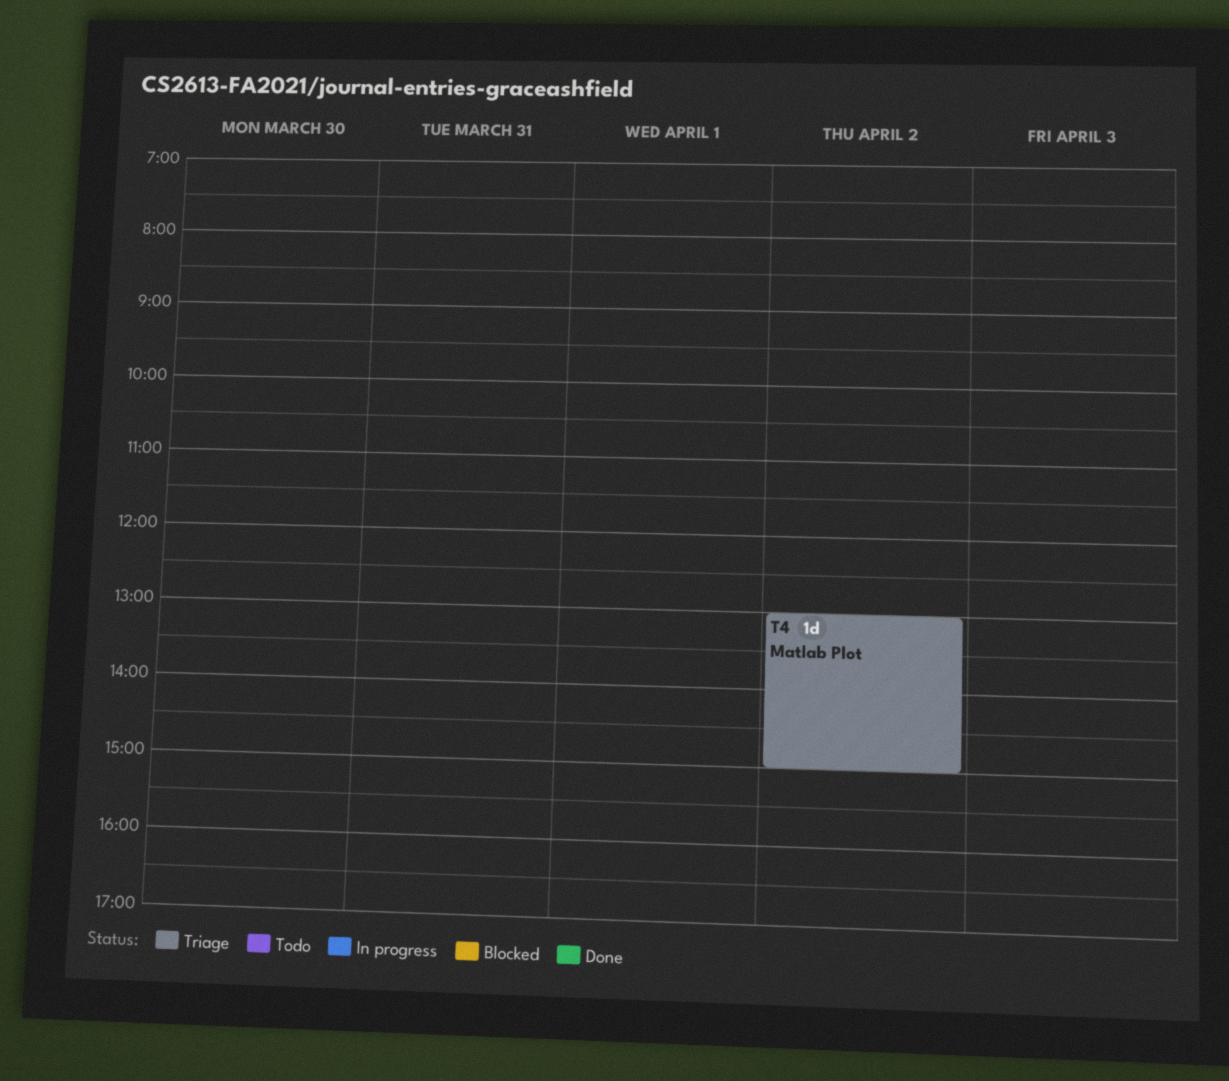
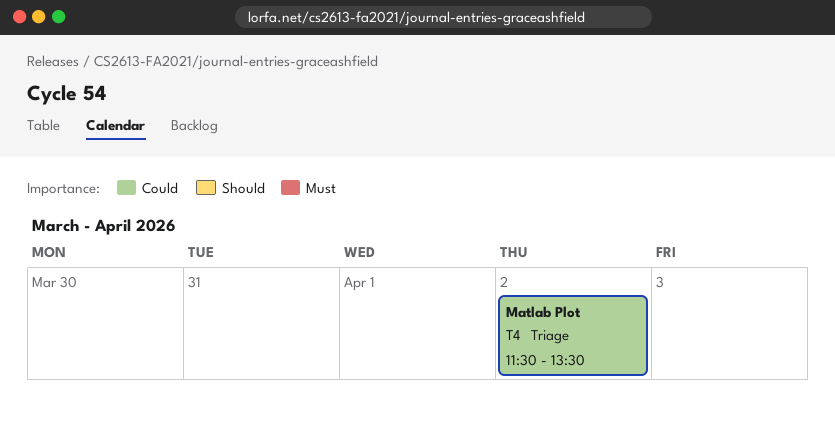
T4, begins: 13:00 -> 11:30
T4, ends: 15:00 -> 13:30

